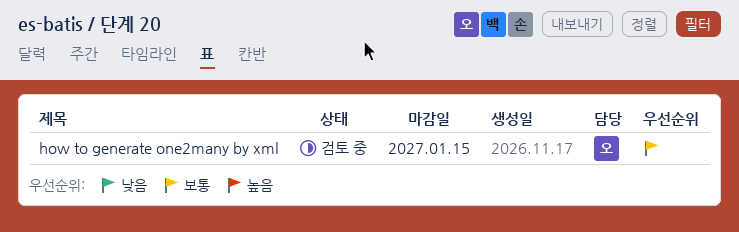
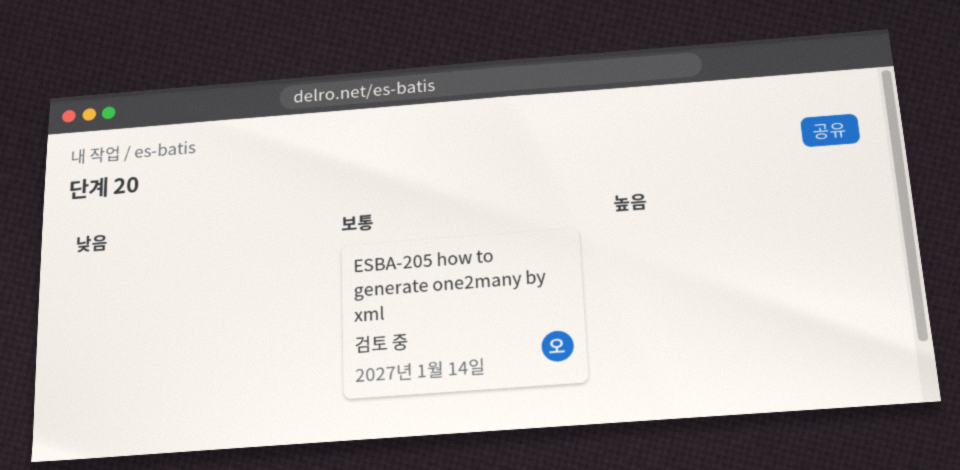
how to generate one2many by xml, due: Jan 15 -> Jan 14

